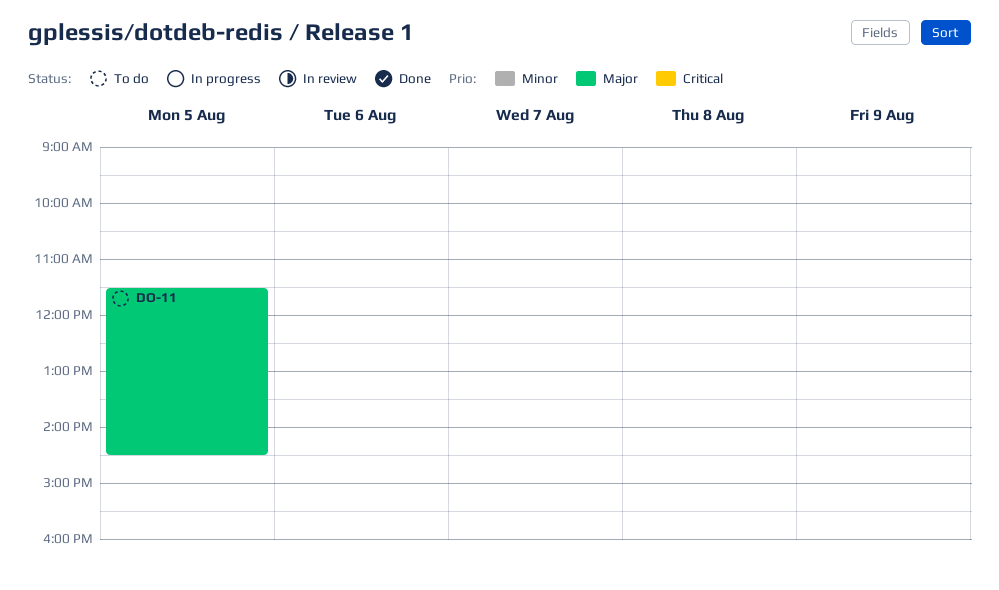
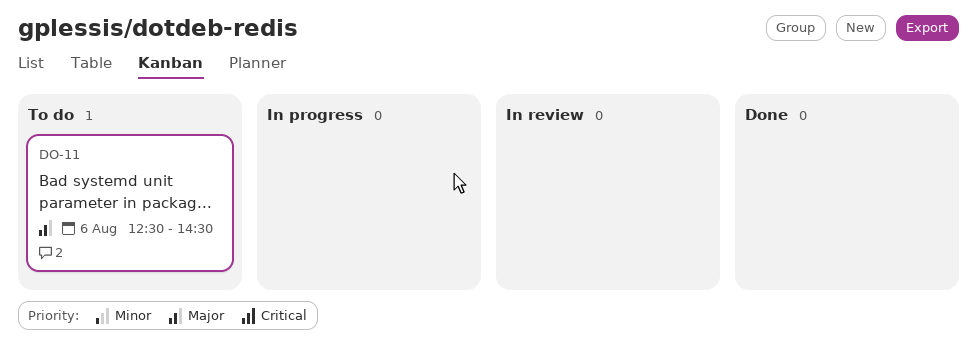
DO-11, day: Aug 5 -> Aug 6
DO-11, begins: 11:30 -> 12:30

